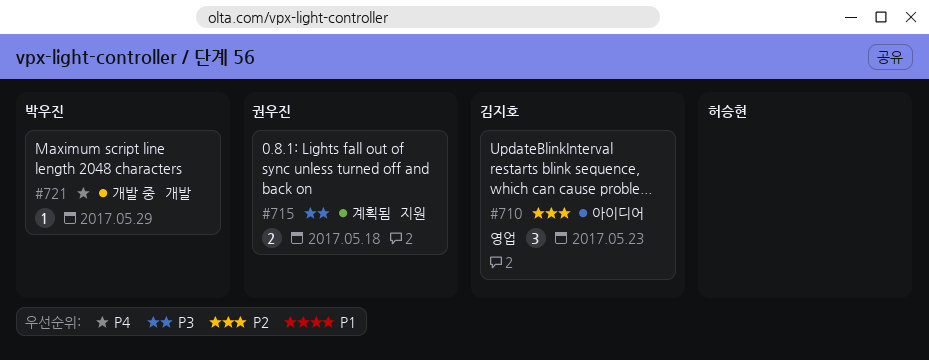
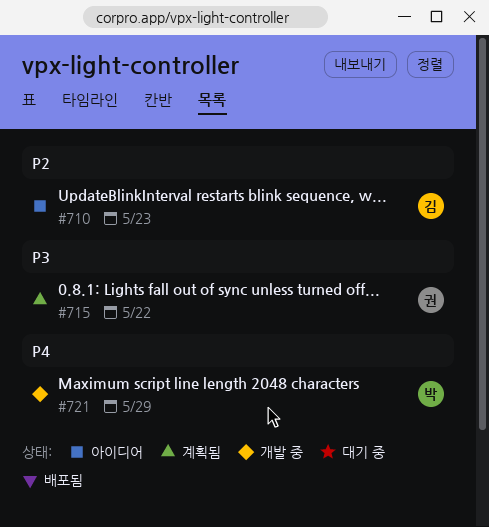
#715, due: May 18 -> May 22

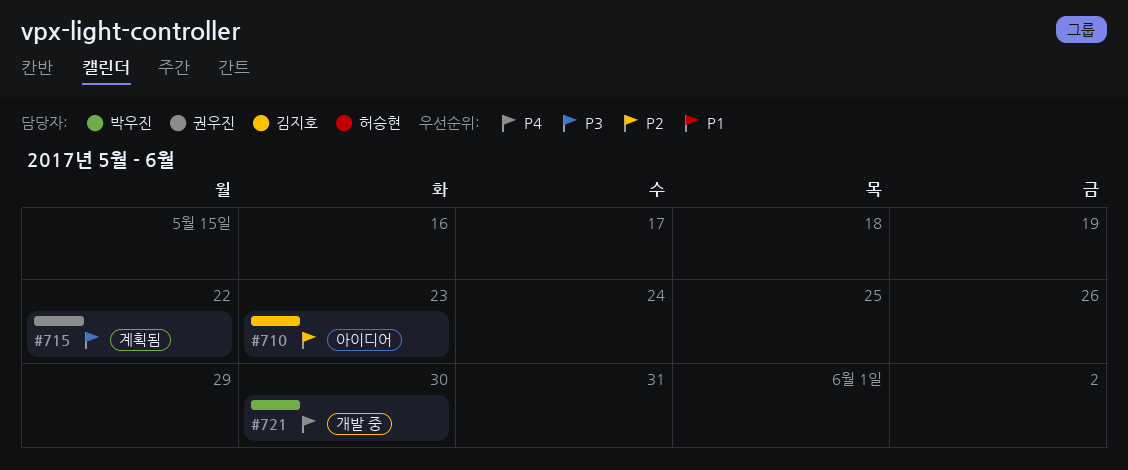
#721, due: May 29 -> May 30

